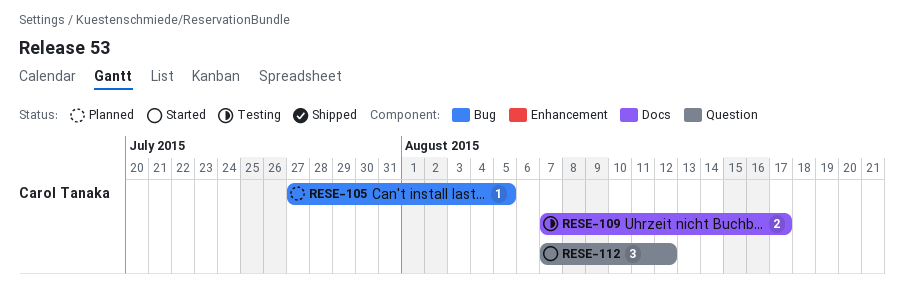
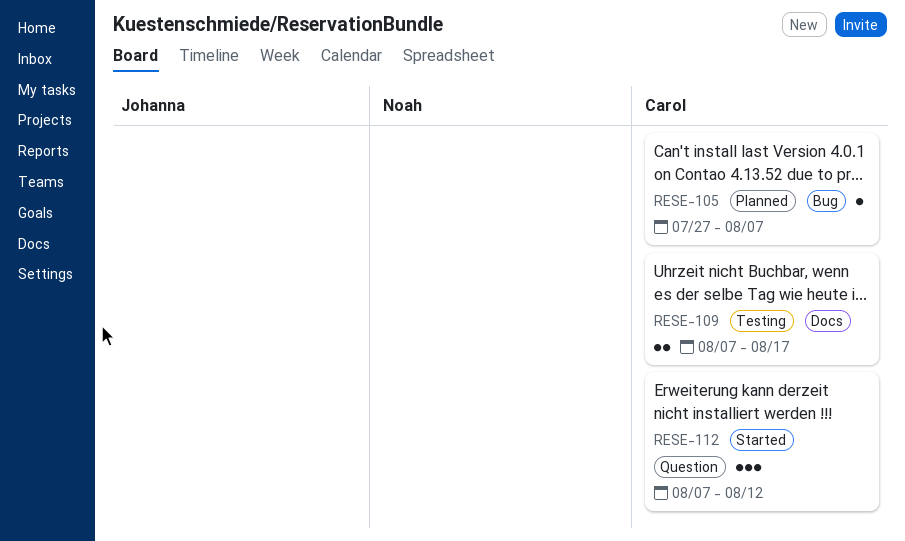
RESE-105, due: Aug 5 -> Aug 7

